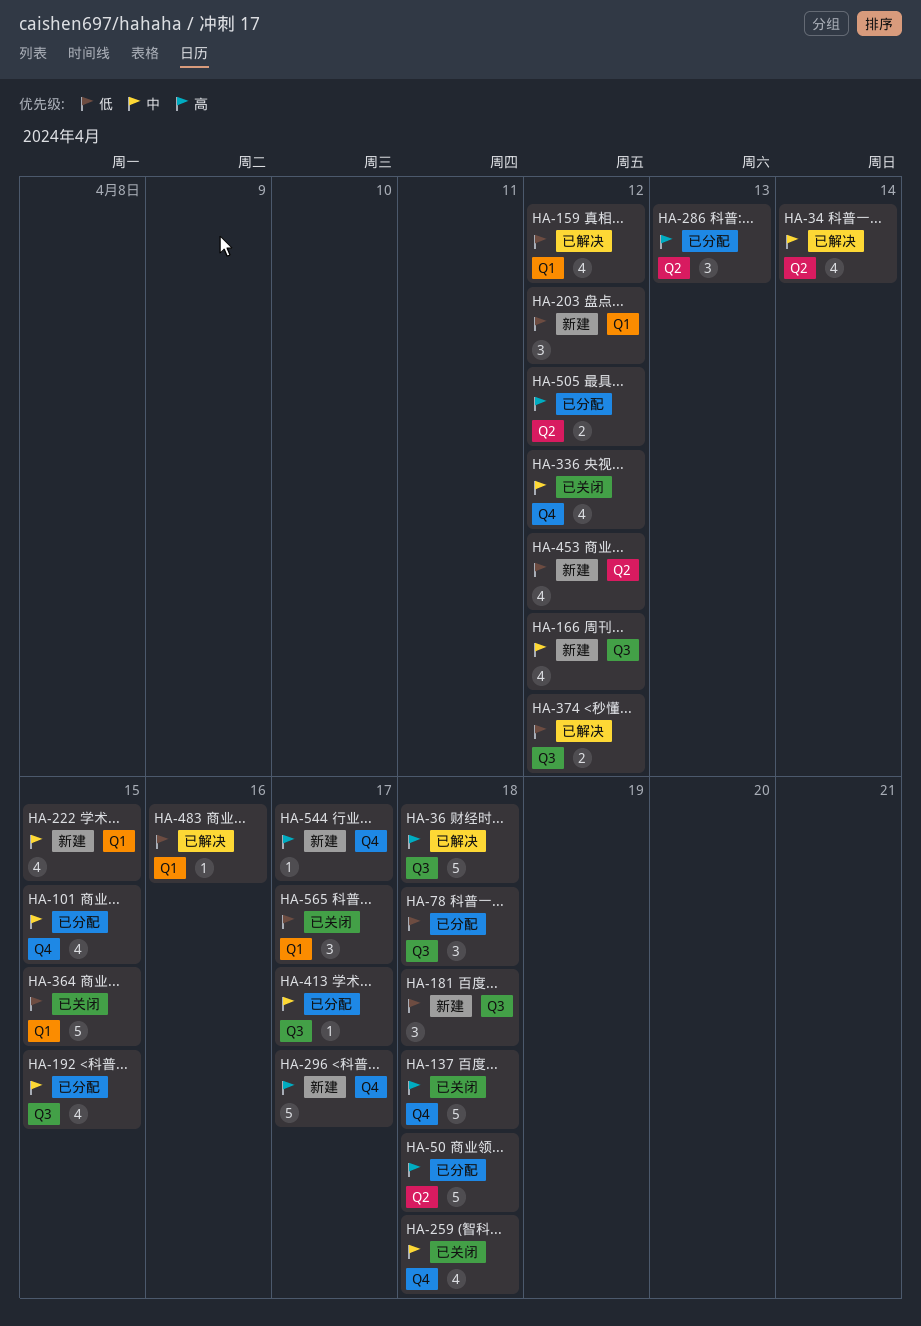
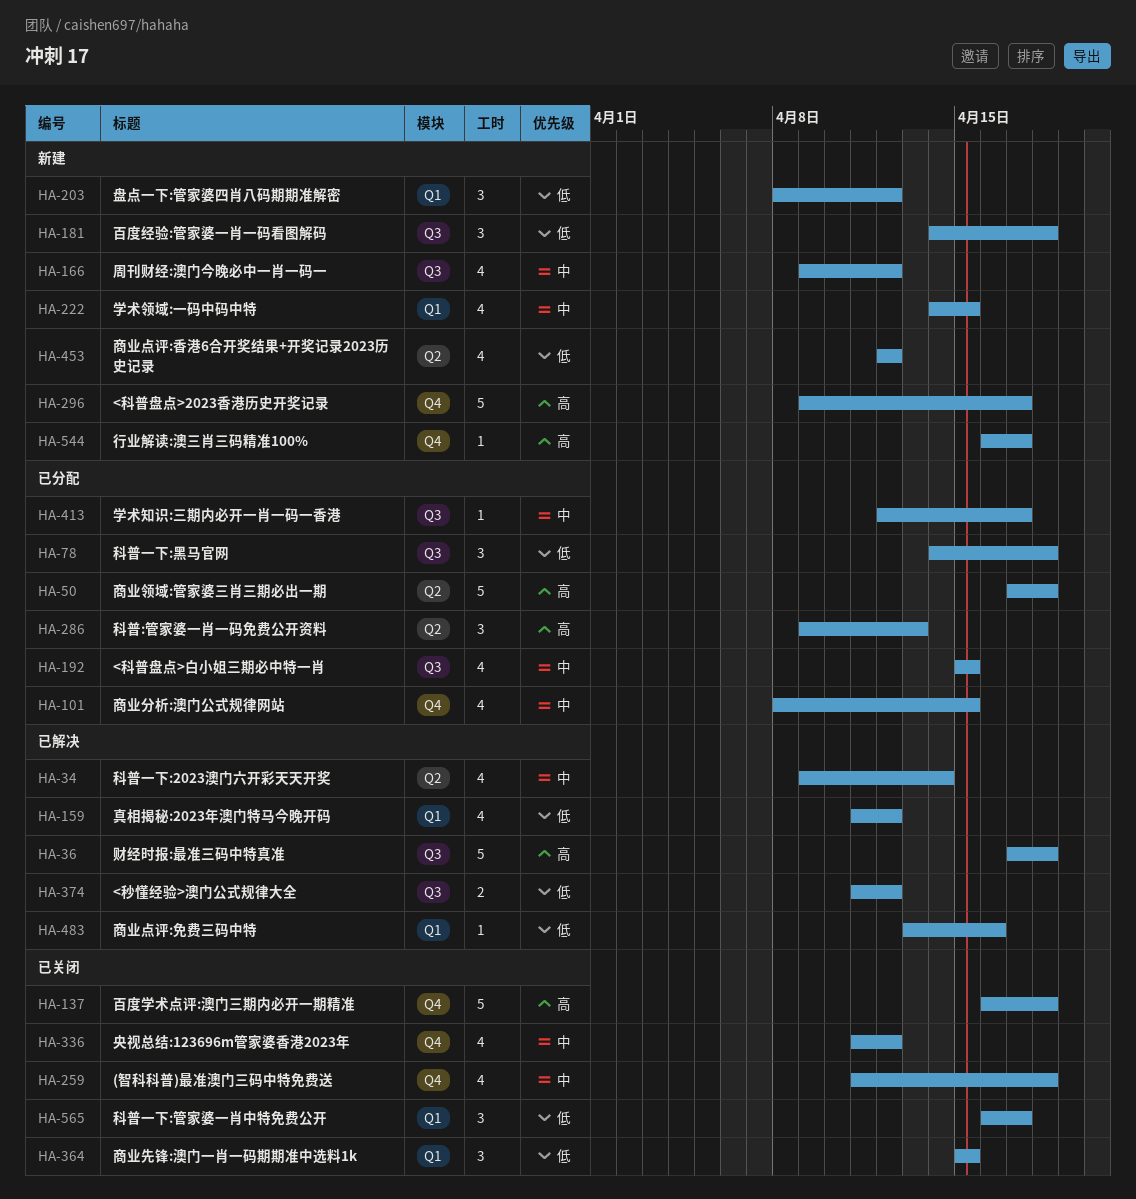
HA-364, estimate: 5 -> 3
HA-505: present -> none

